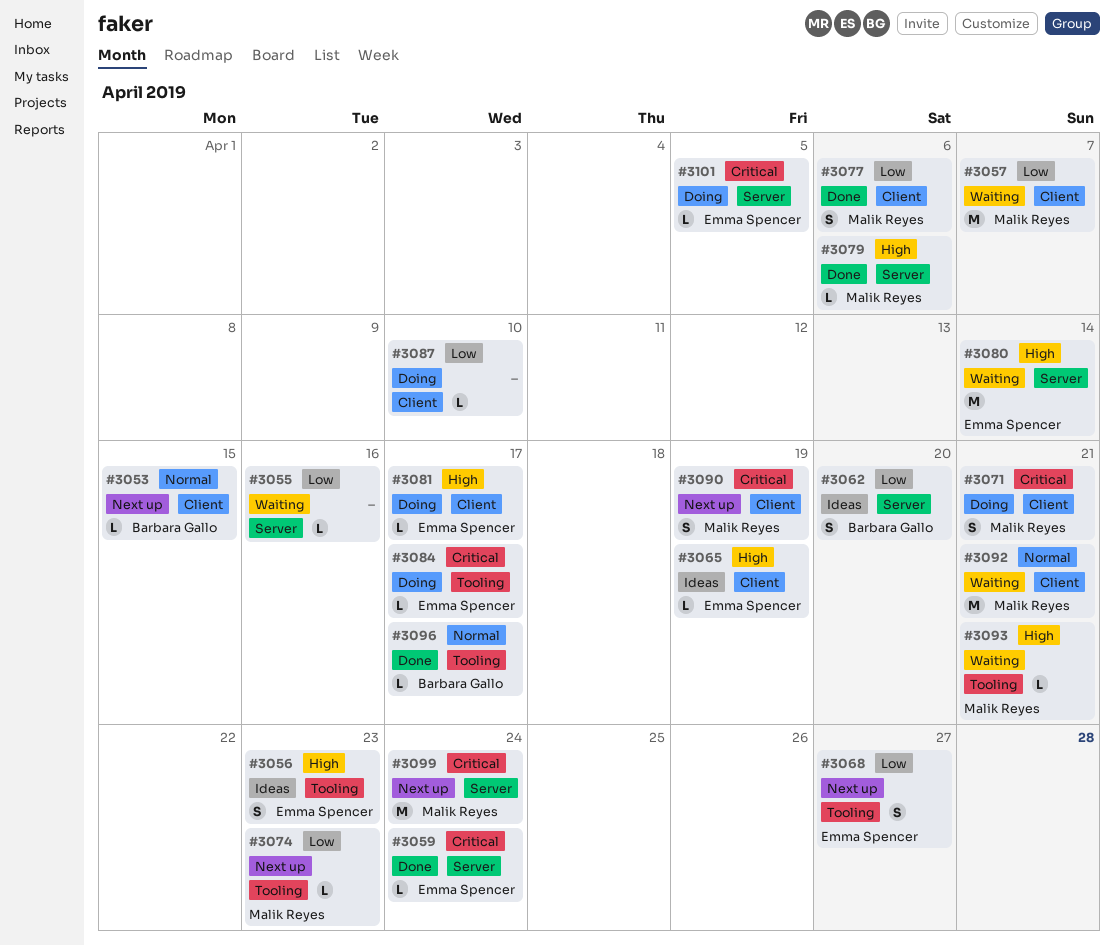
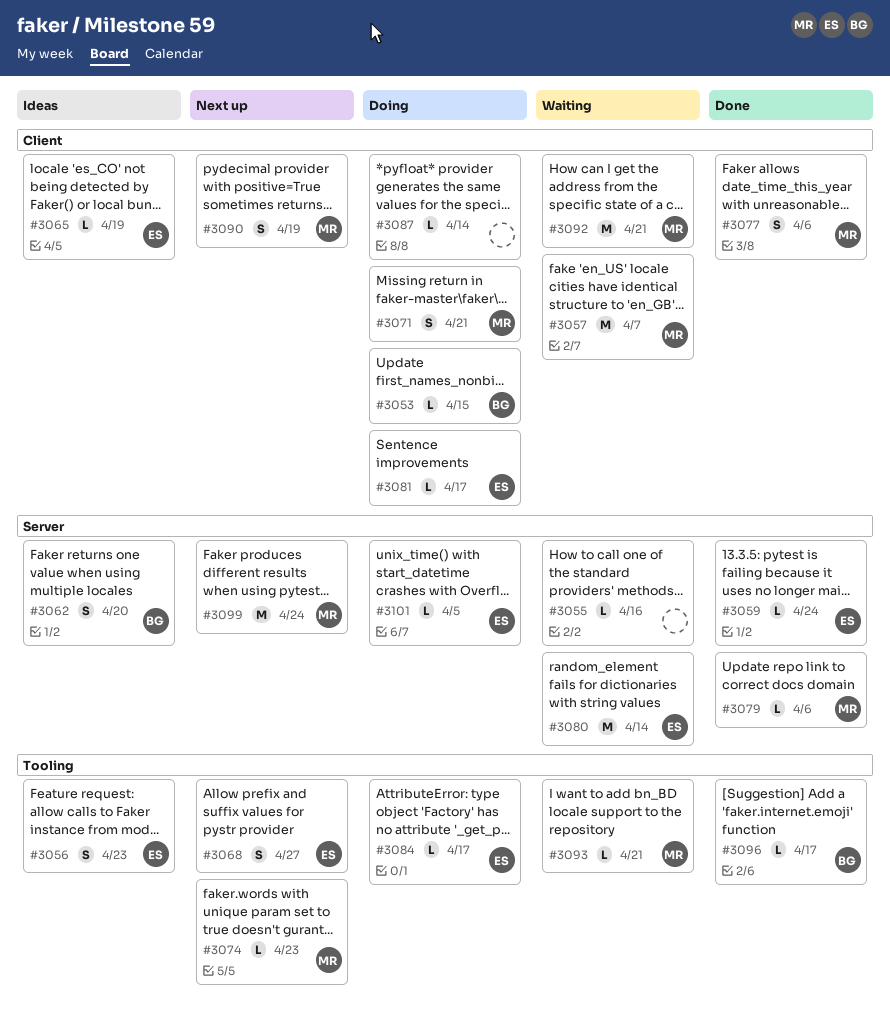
#3053, status: Next up -> Doing
#3087, due: Apr 10 -> Apr 14

